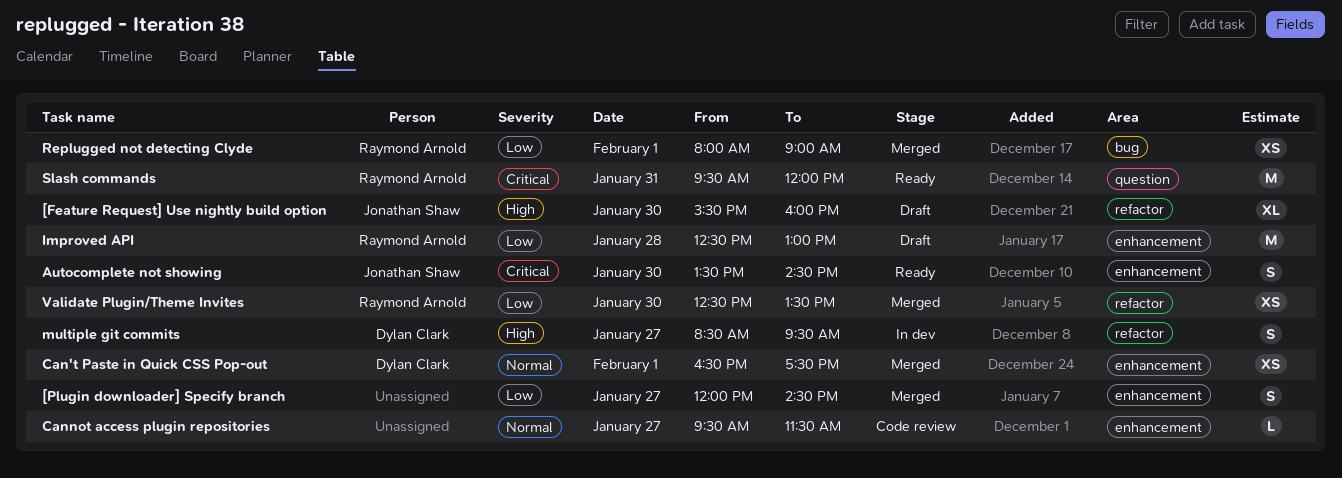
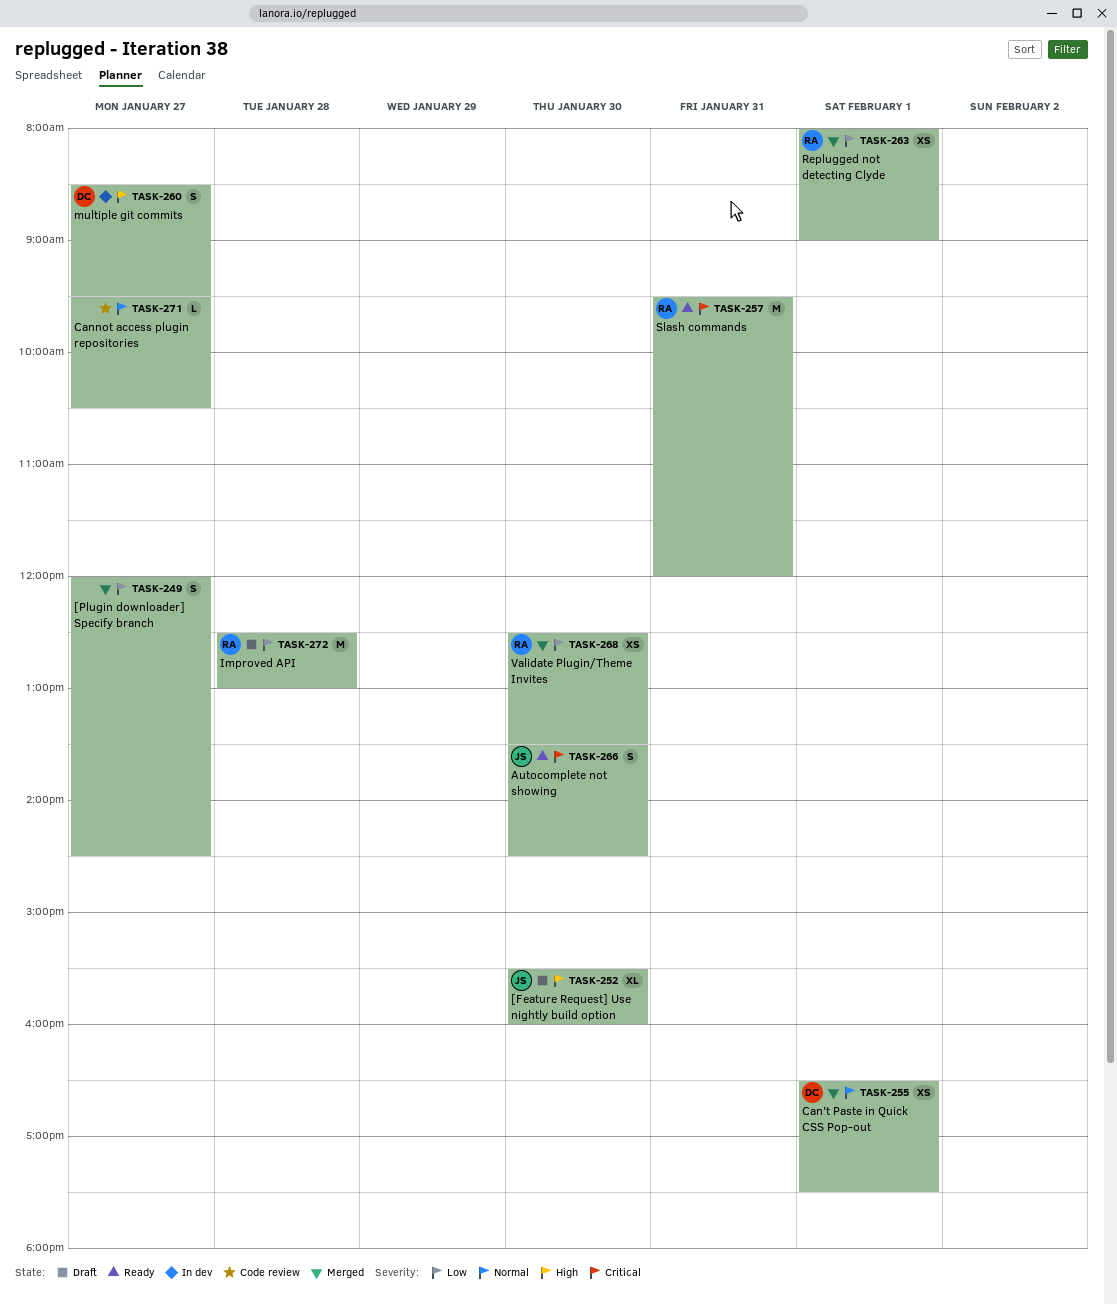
Cannot access plugin repositories, ends: 11:30 -> 10:30

